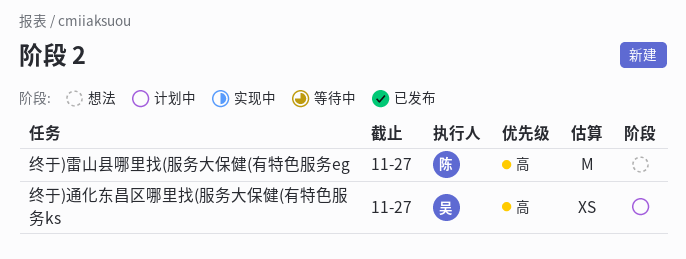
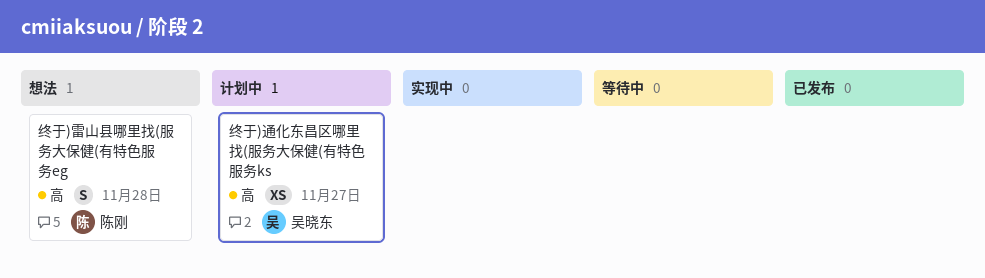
终于)雷山县哪里找(服务大保健(有特色服务eg, estimate: M -> S
终于)雷山县哪里找(服务大保健(有特色服务eg, due: Nov 27 -> Nov 28

